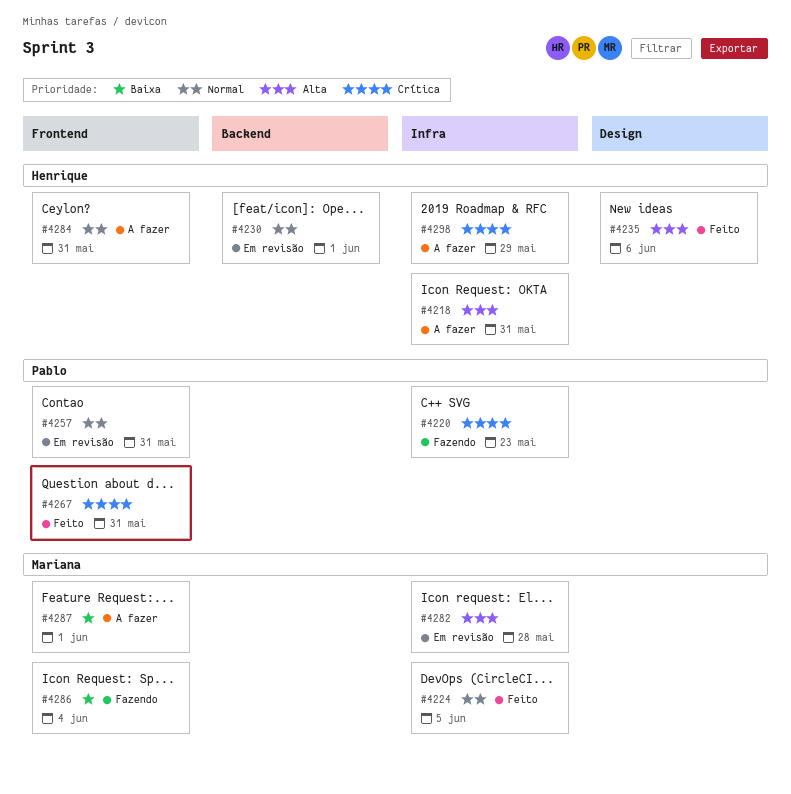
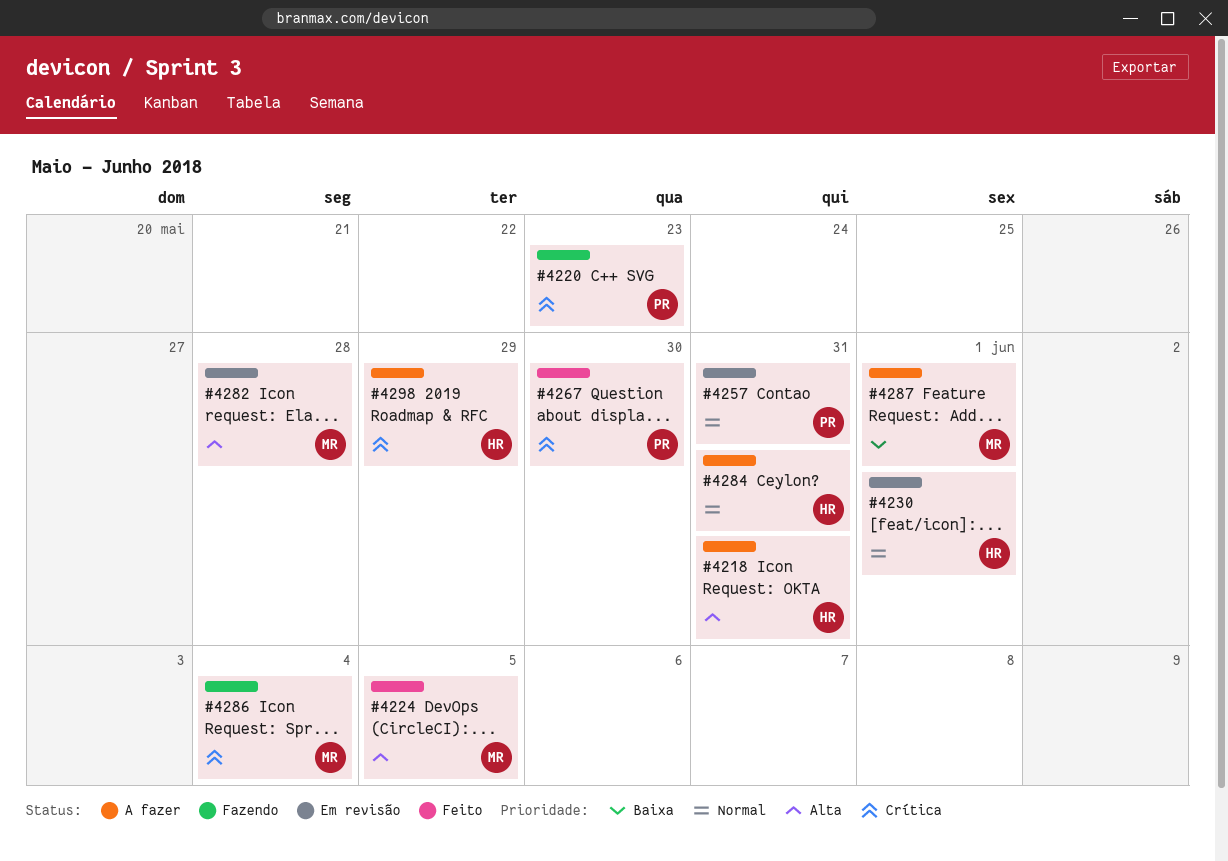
#4224, priority: Normal -> Alta
#4235: present -> none
#4267, due: May 31 -> May 30
#4286, priority: Baixa -> Crítica

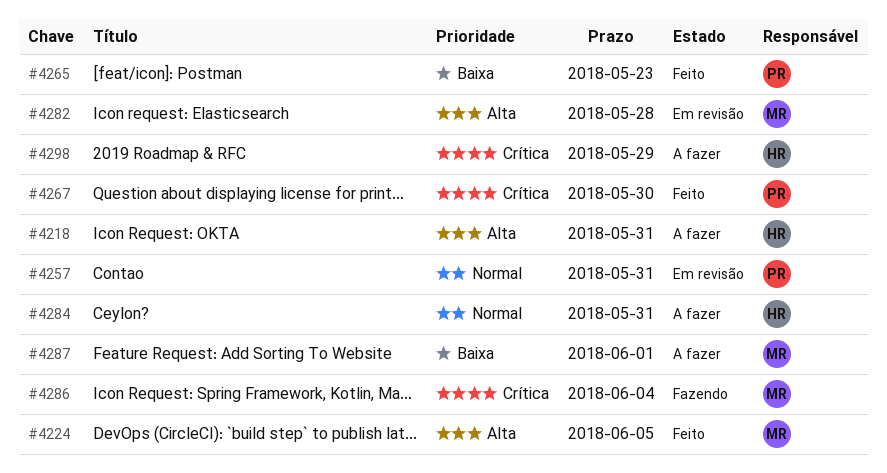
#4220: present -> none
#4230: present -> none
#4265: none -> present

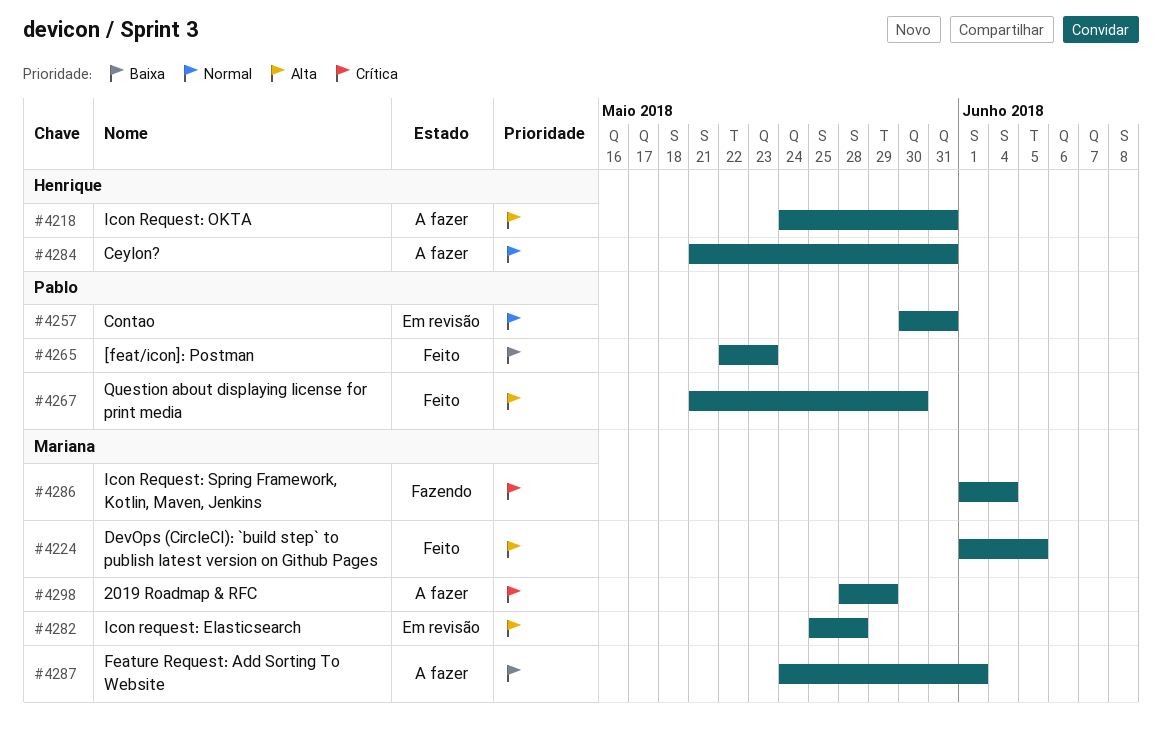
#4267, priority: Crítica -> Alta
#4298, owner: Henrique -> Mariana

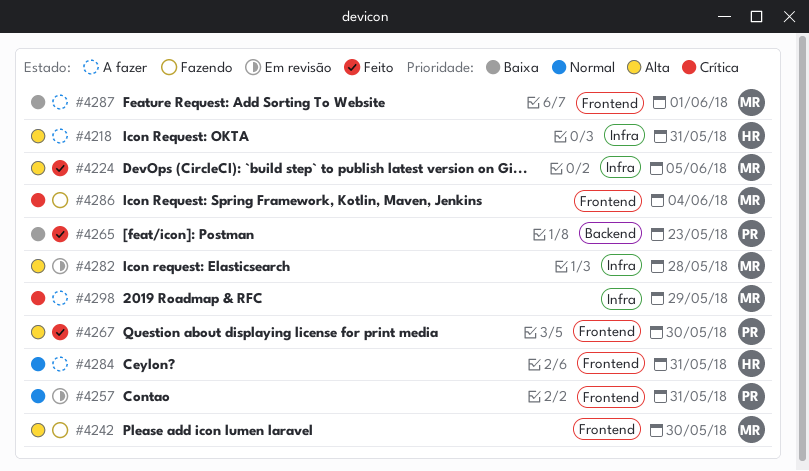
#4242: none -> present

